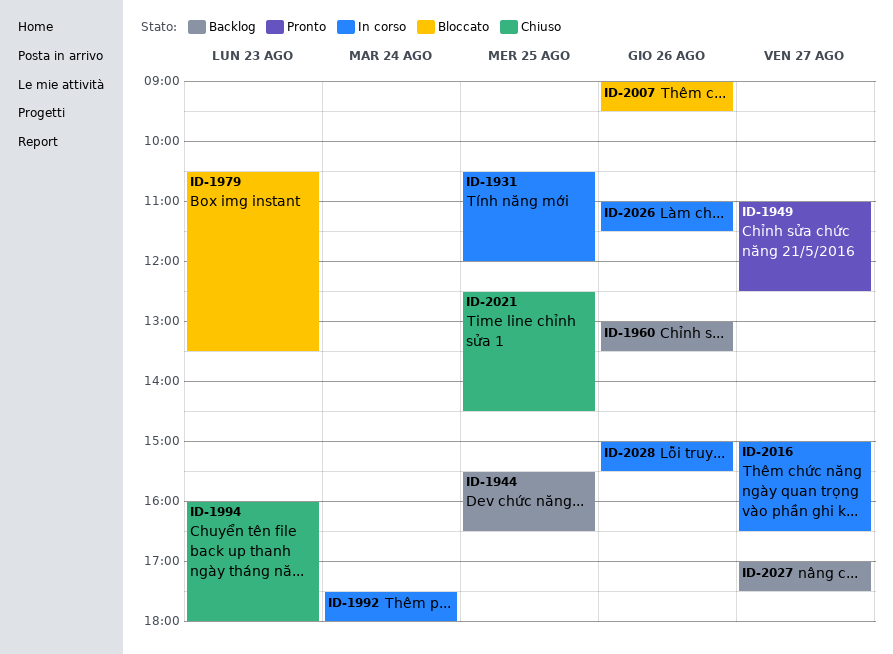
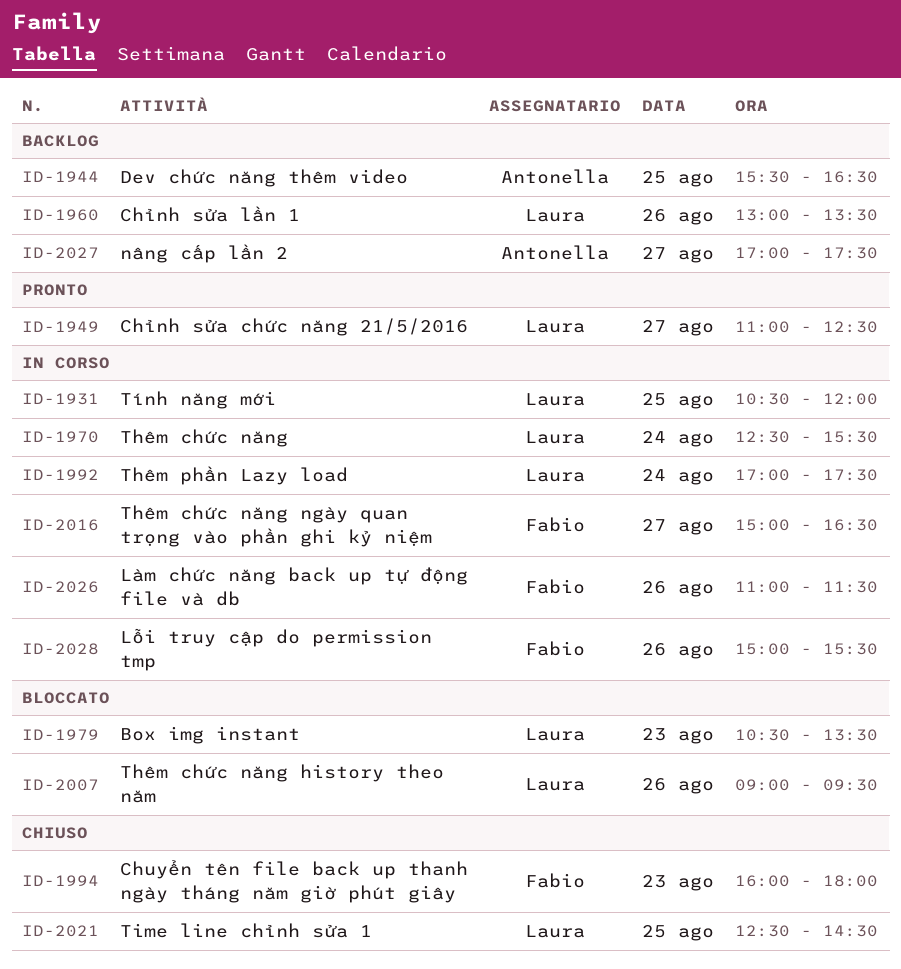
ID-1970: none -> present
ID-1992, begins: 17:30 -> 17:00
ID-1992, ends: 18:00 -> 17:30

